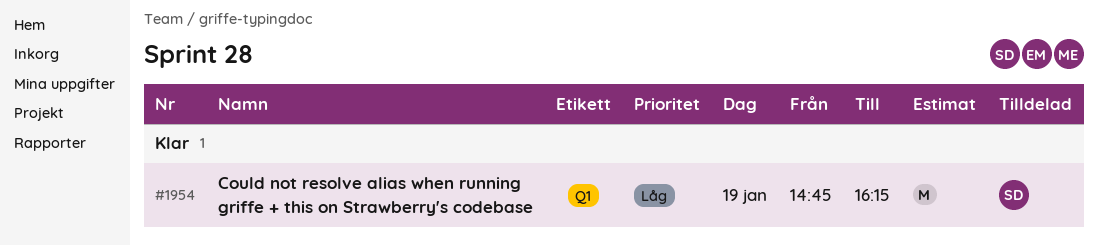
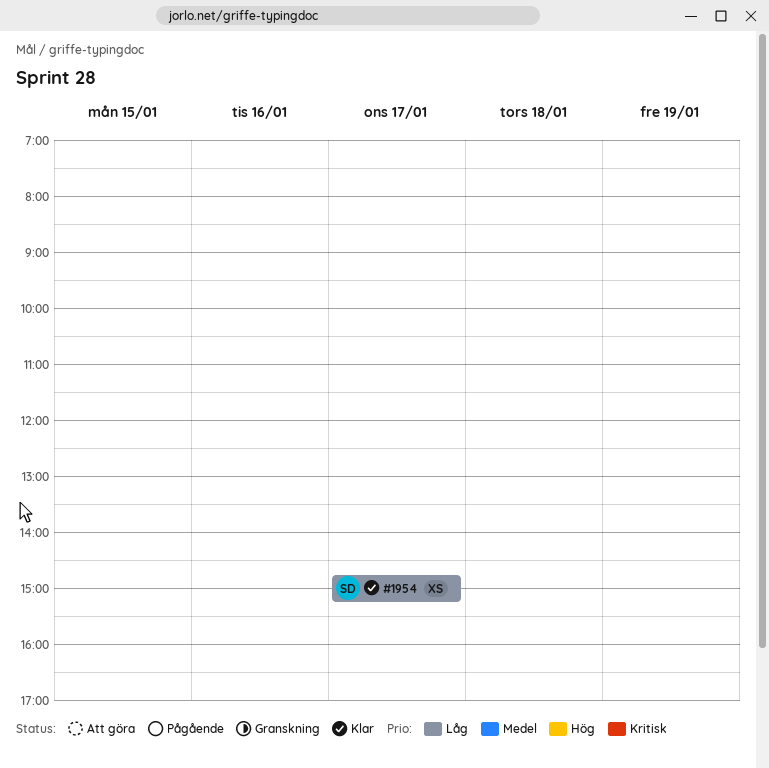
#1954, estimate: M -> XS
#1954, day: Jan 19 -> Jan 17
#1954, ends: 16:15 -> 15:15

